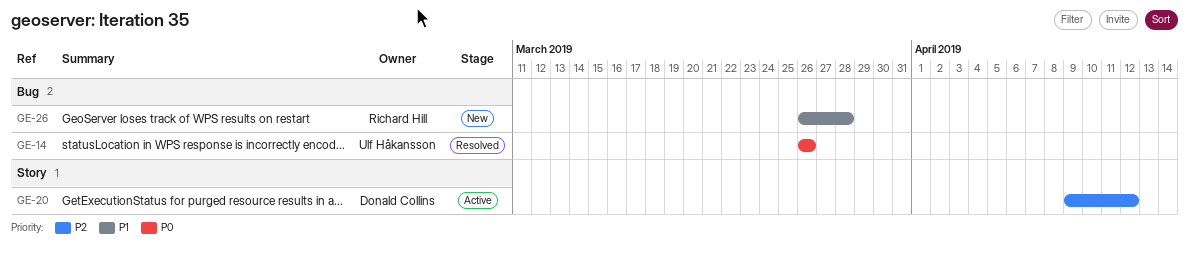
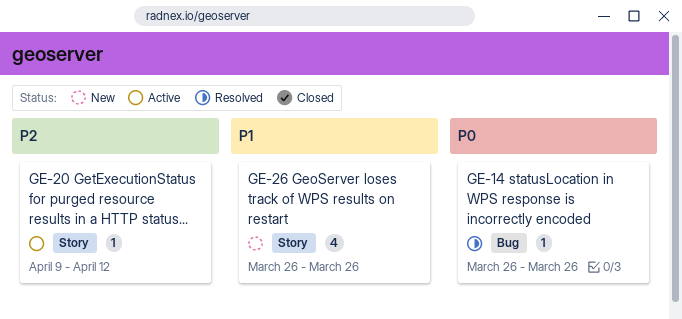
GE-26, label: Bug -> Story
GE-26, due: Mar 28 -> Mar 26

